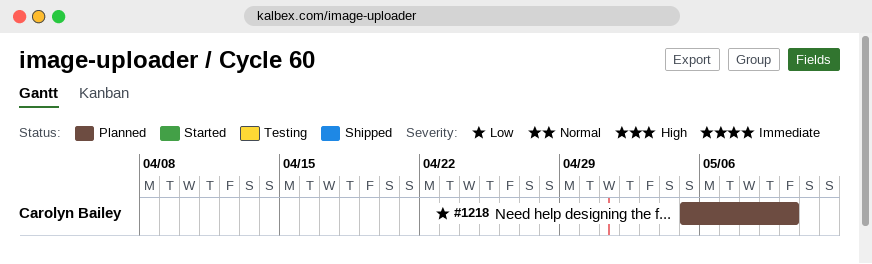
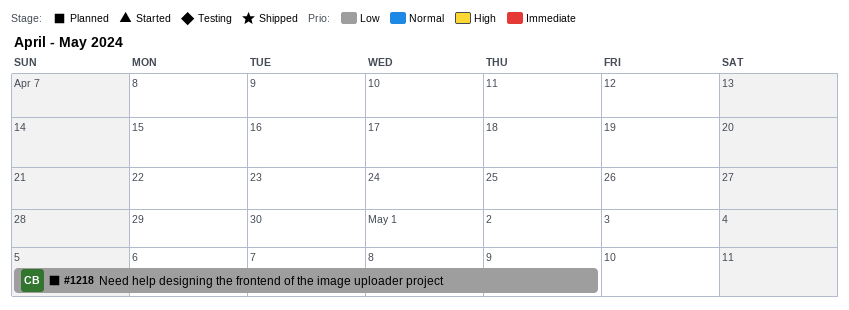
#1218, due: May 10 -> May 9

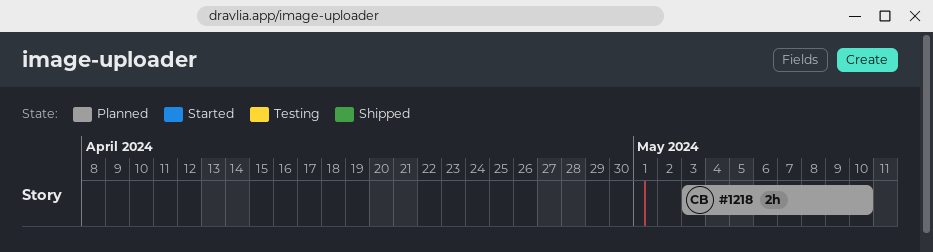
#1218, start: May 5 -> May 3
#1218, due: May 9 -> May 10

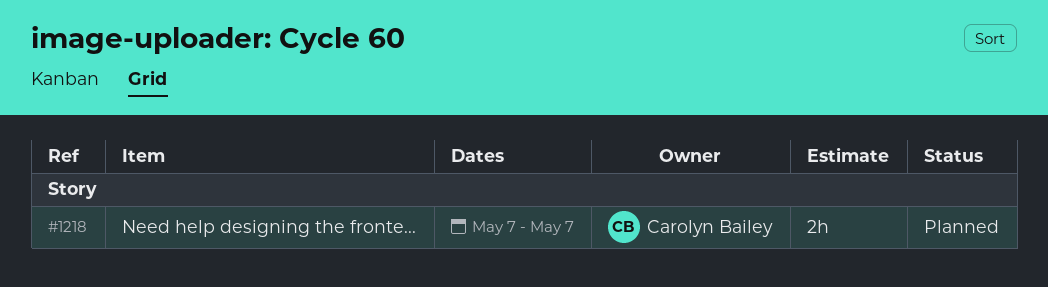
#1218, start: May 3 -> May 7
#1218, due: May 10 -> May 7

